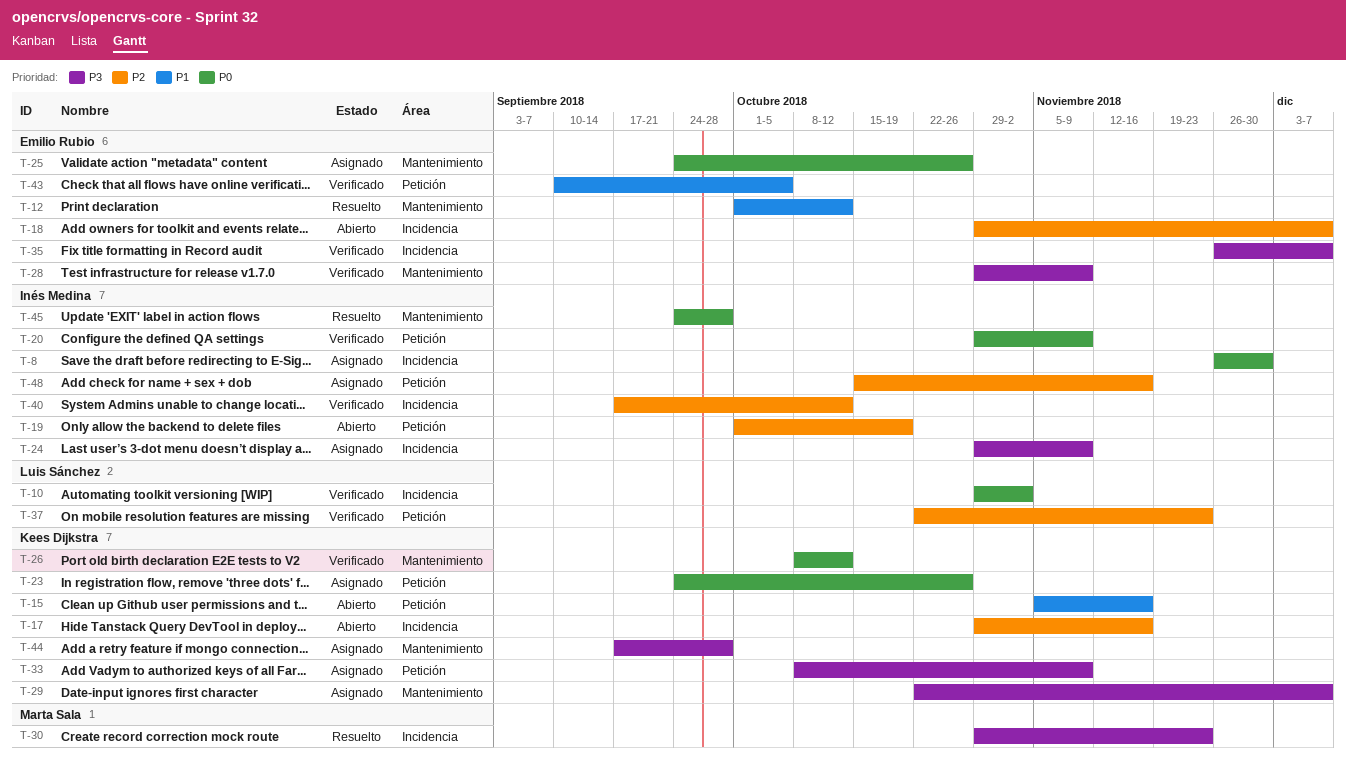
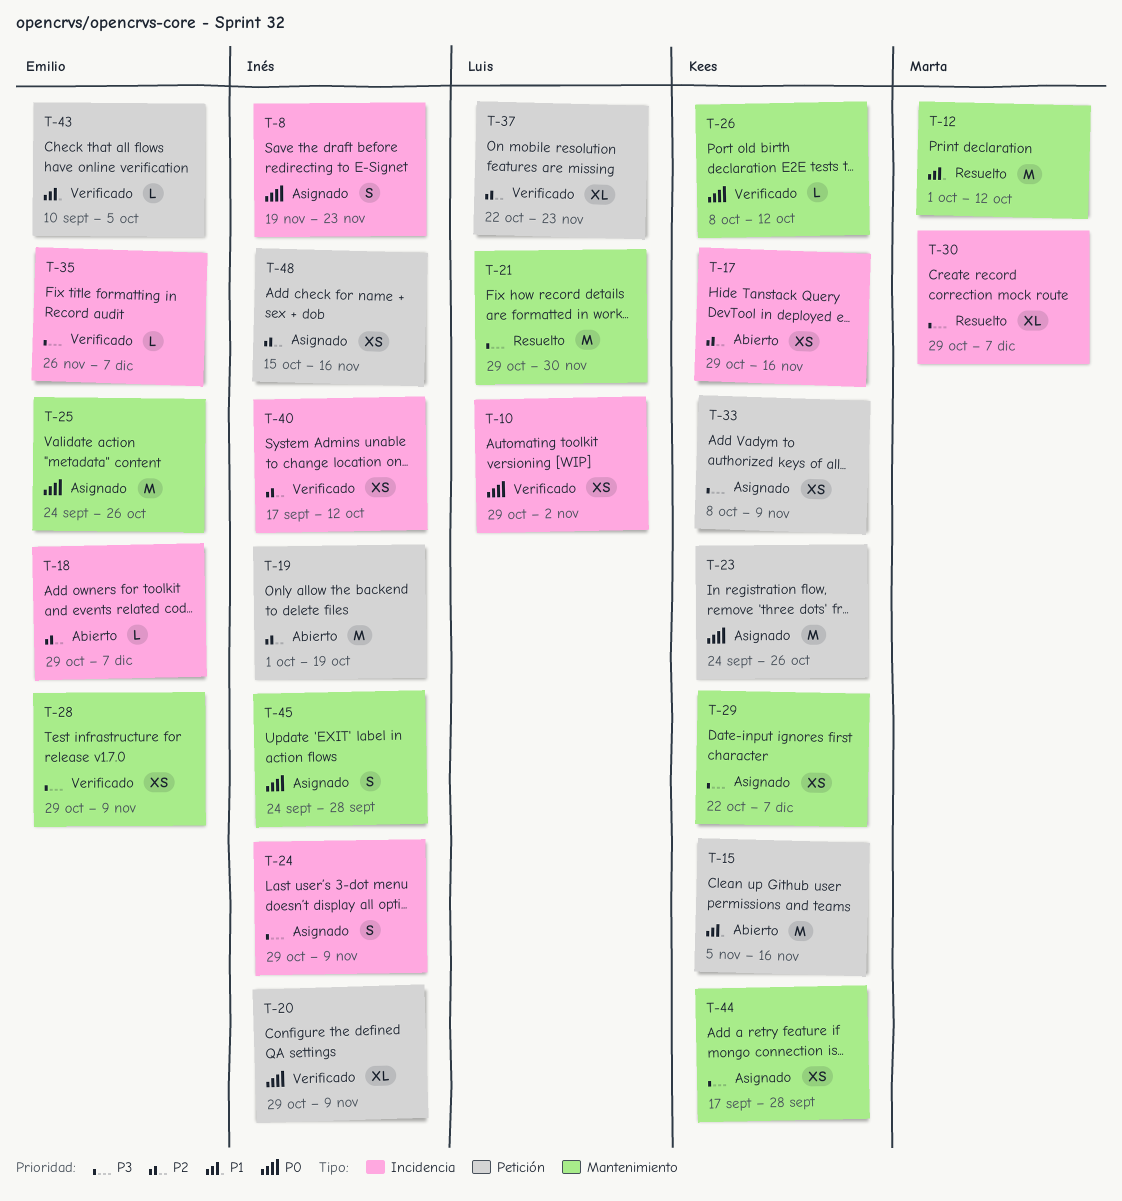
T-8, start: Nov 26 -> Nov 19
T-8, due: Nov 30 -> Nov 23
T-12, owner: Emilio Rubio -> Marta Sala
T-21: none -> present
T-30, due: Nov 23 -> Dec 7
T-45, status: Resuelto -> Asignado

